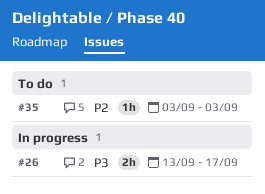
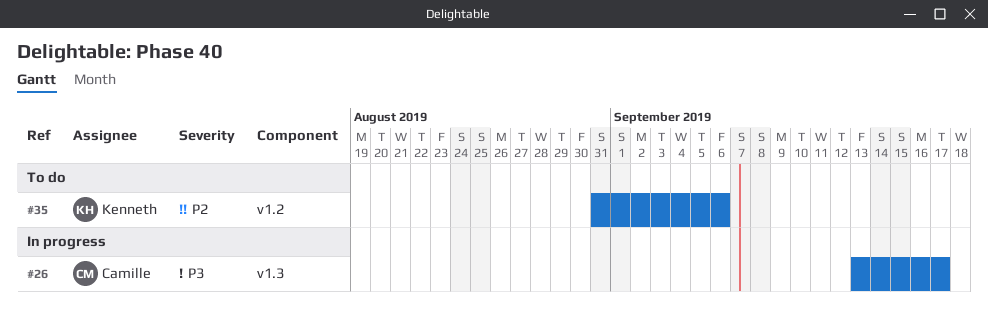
#35, start: Sep 3 -> Aug 31
#35, due: Sep 3 -> Sep 6

